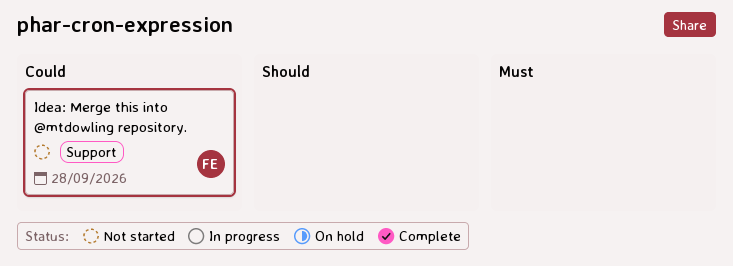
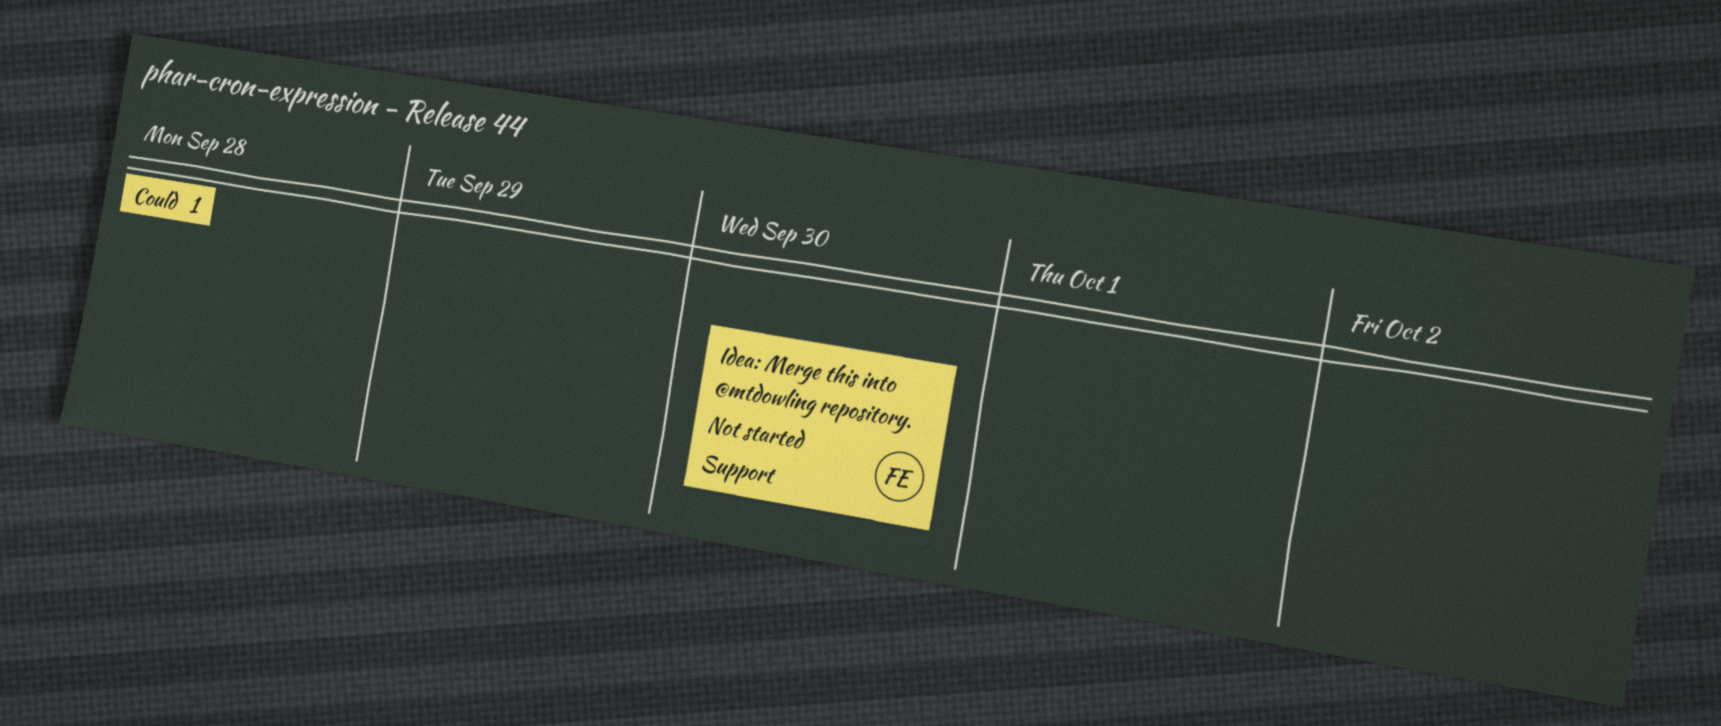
Idea: Merge this into @mtdowling repository., due: Sep 28 -> Sep 30

